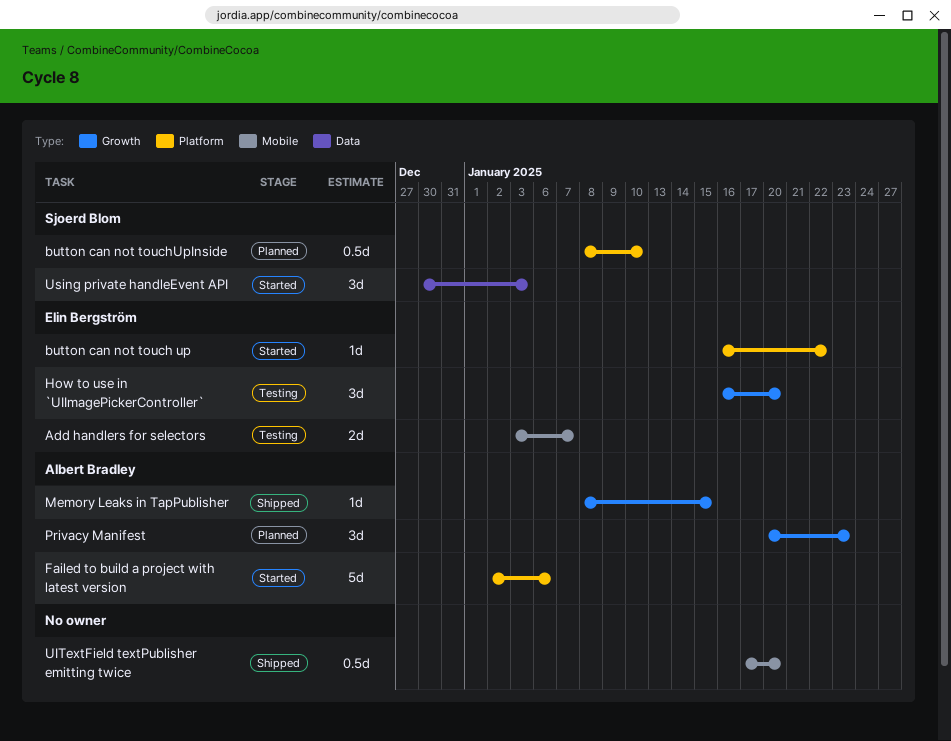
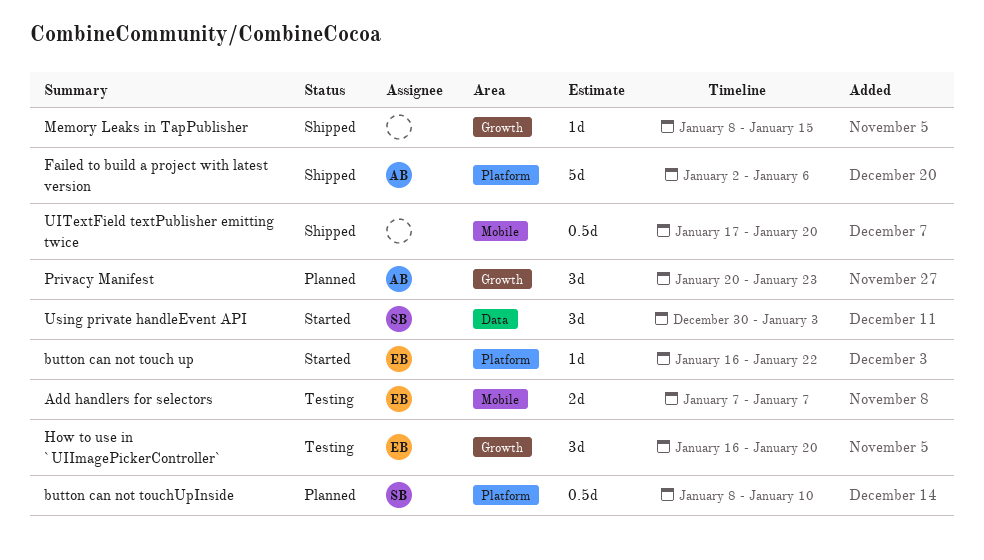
Add handlers for selectors, start: Jan 3 -> Jan 7
Failed to build a project with latest version, status: Started -> Shipped
Memory Leaks in TapPublisher, owner: Albert Bradley -> none

